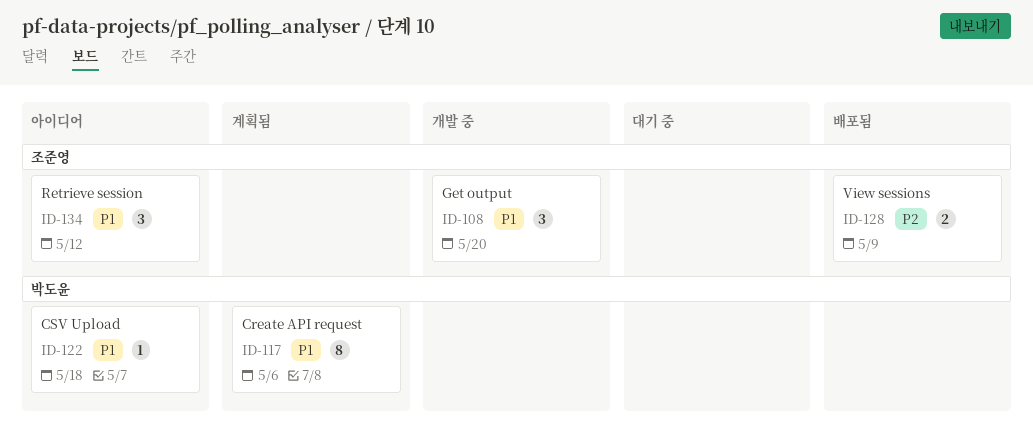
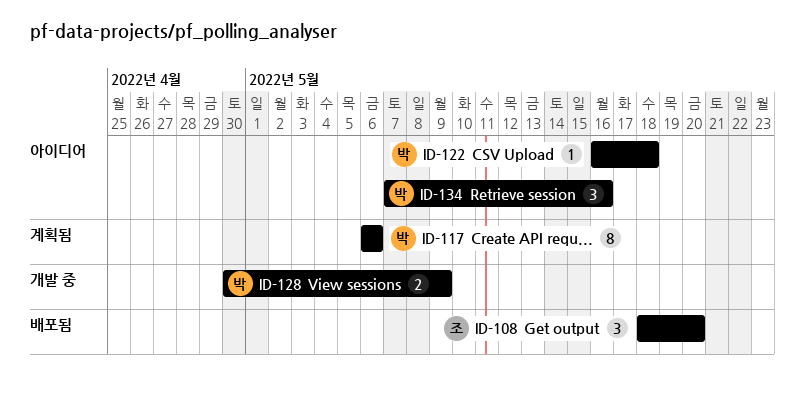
ID-108, status: 개발 중 -> 배포됨
ID-128, status: 배포됨 -> 개발 중
ID-128, owner: 조준영 -> 박도윤
ID-134, owner: 조준영 -> 박도윤
ID-134, due: May 12 -> May 16

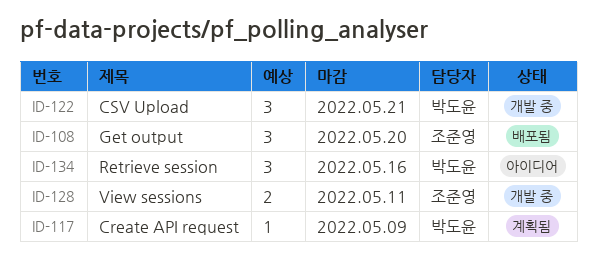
ID-117, estimate: 8 -> 1
ID-117, due: May 6 -> May 9
ID-122, status: 아이디어 -> 개발 중
ID-122, estimate: 1 -> 3
ID-122, due: May 18 -> May 21
ID-128, owner: 박도윤 -> 조준영
ID-128, due: May 9 -> May 11

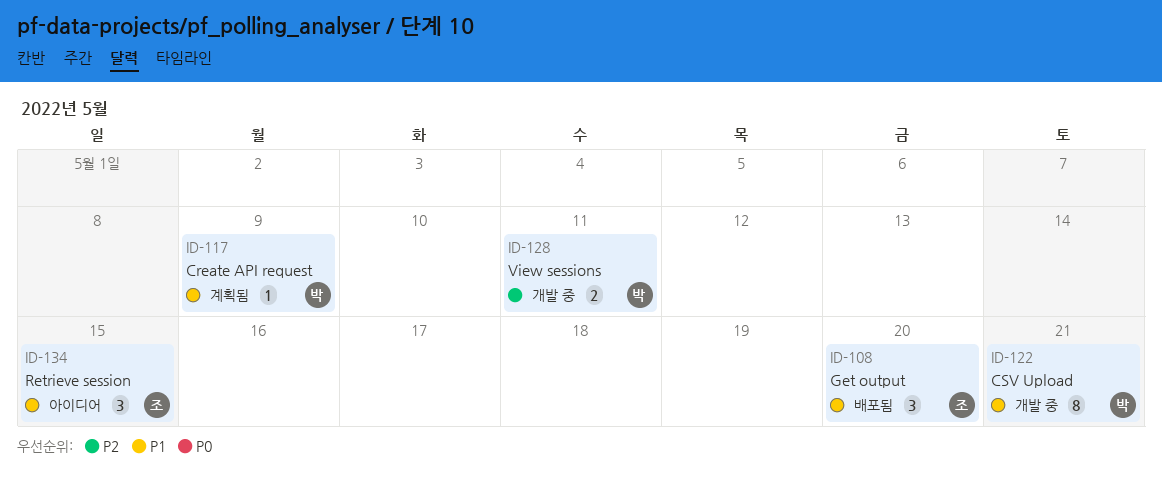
ID-122, estimate: 3 -> 8
ID-128, owner: 조준영 -> 박도윤
ID-134, owner: 박도윤 -> 조준영
ID-134, due: May 16 -> May 15

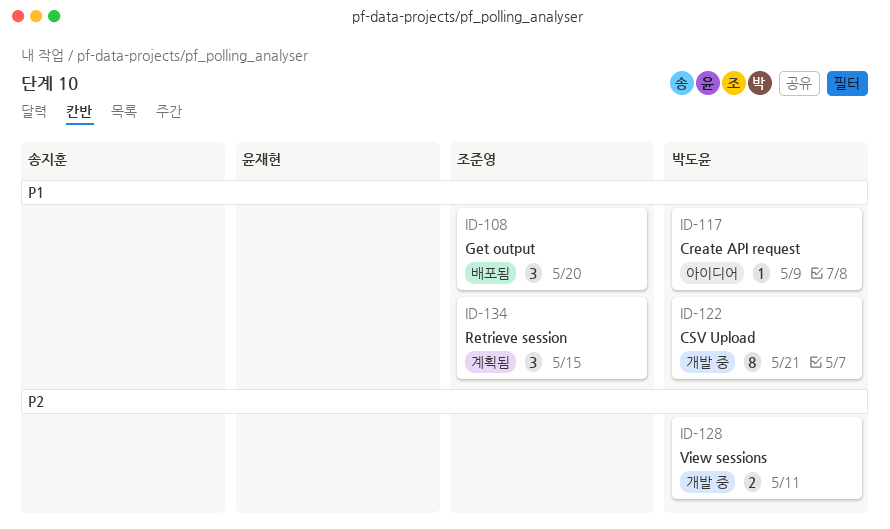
ID-117, status: 계획됨 -> 아이디어
ID-134, status: 아이디어 -> 계획됨

